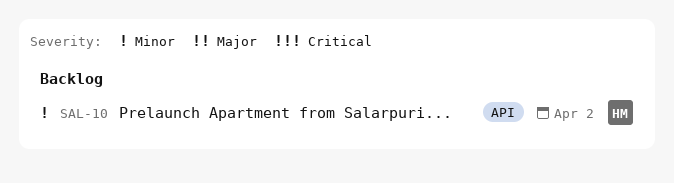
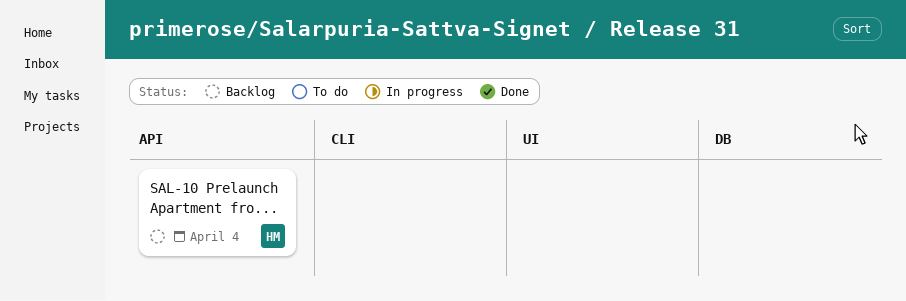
SAL-10, due: Apr 2 -> Apr 4

